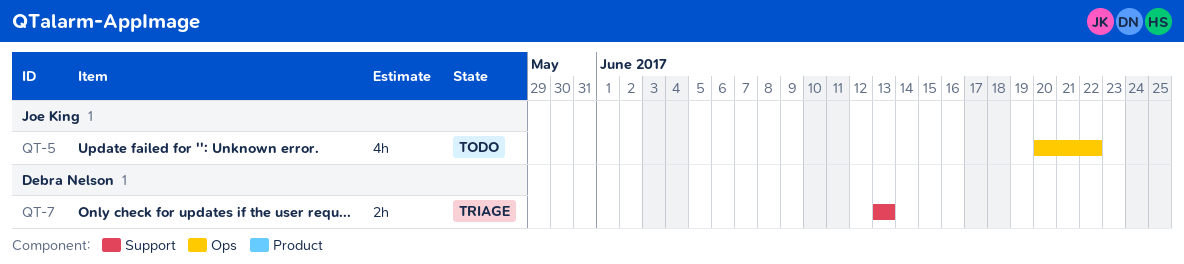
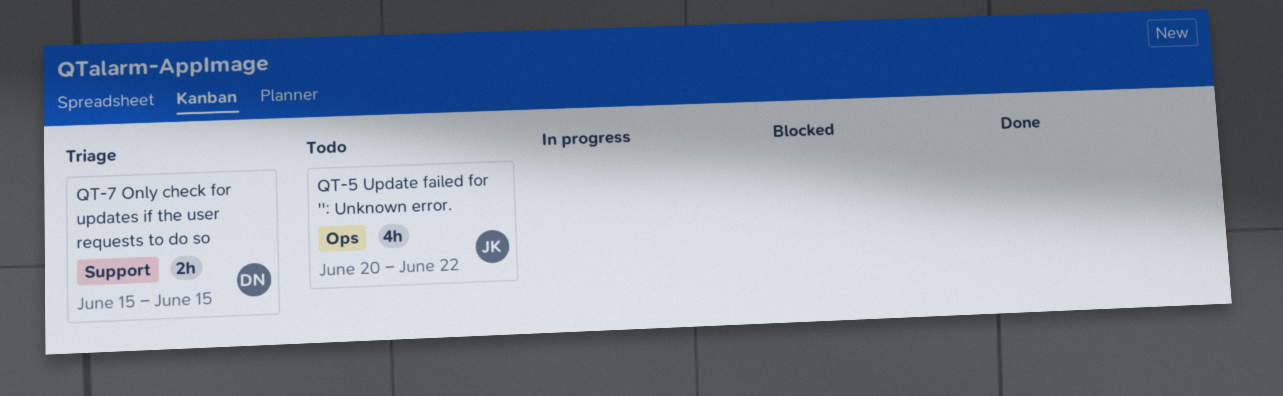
QT-7, start: Jun 13 -> Jun 15
QT-7, due: Jun 13 -> Jun 15

